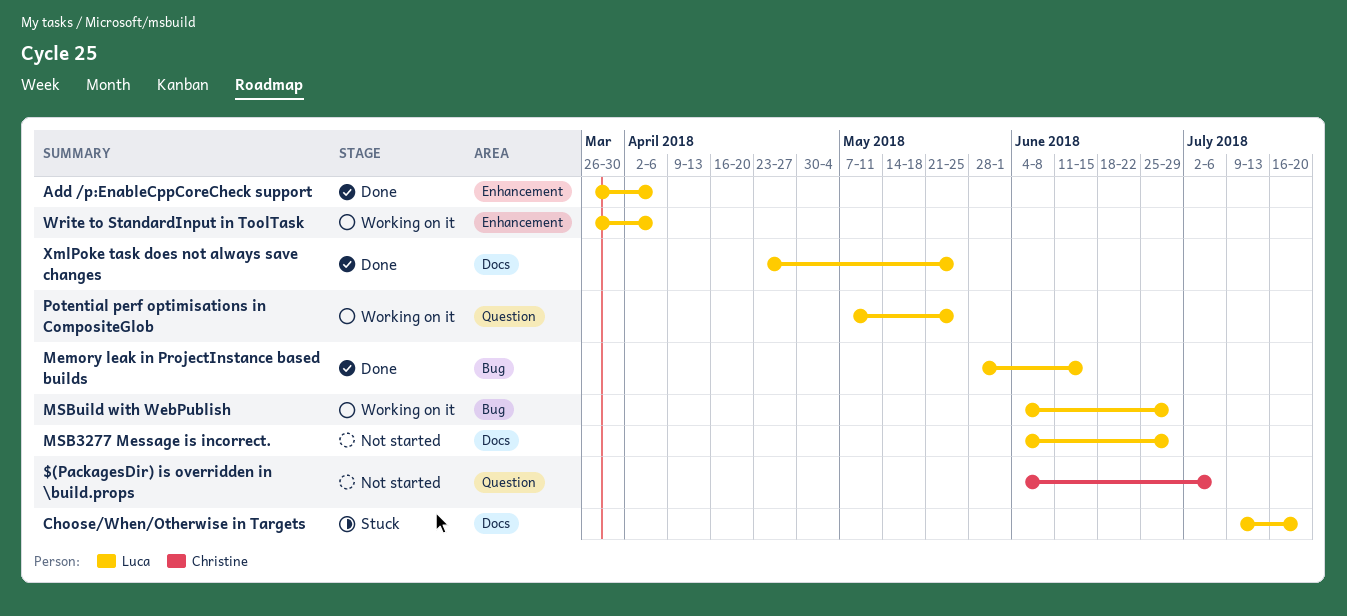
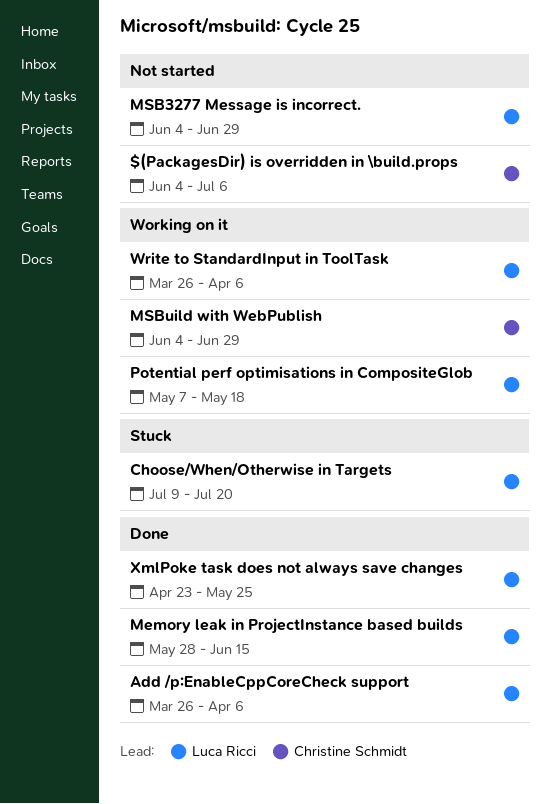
MSBuild with WebPublish, owner: Luca Ricci -> Christine Schmidt
Potential perf optimisations in CompositeGlob, due: May 25 -> May 18

